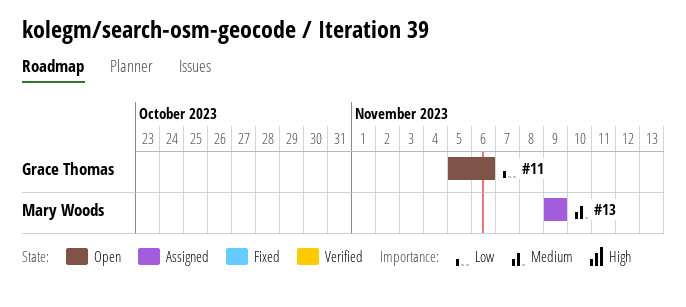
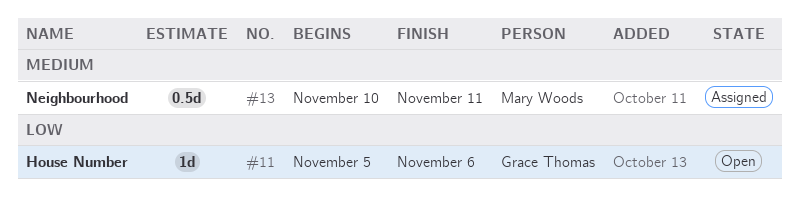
#13, start: Nov 9 -> Nov 10
#13, due: Nov 9 -> Nov 11

